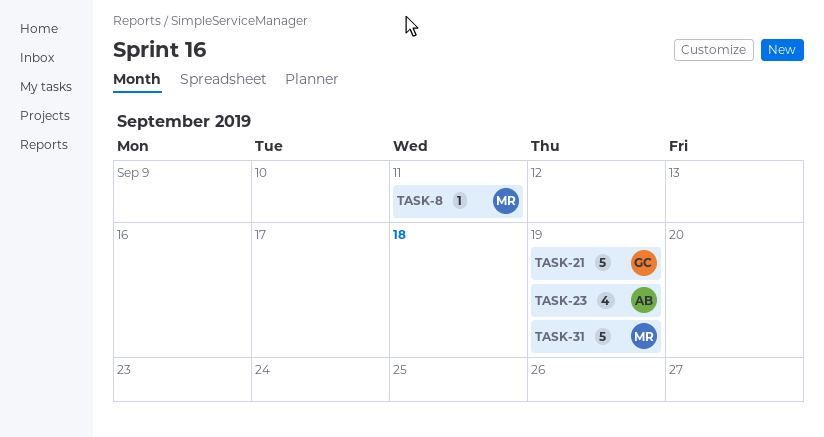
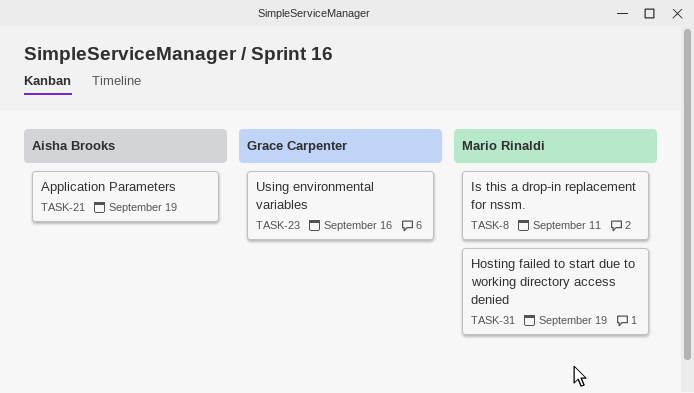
TASK-21, owner: Grace Carpenter -> Aisha Brooks
TASK-23, owner: Aisha Brooks -> Grace Carpenter
TASK-23, due: Sep 19 -> Sep 16

